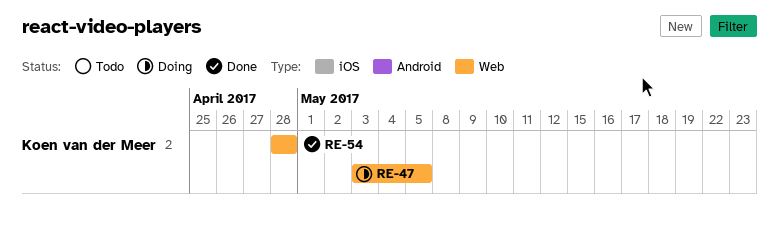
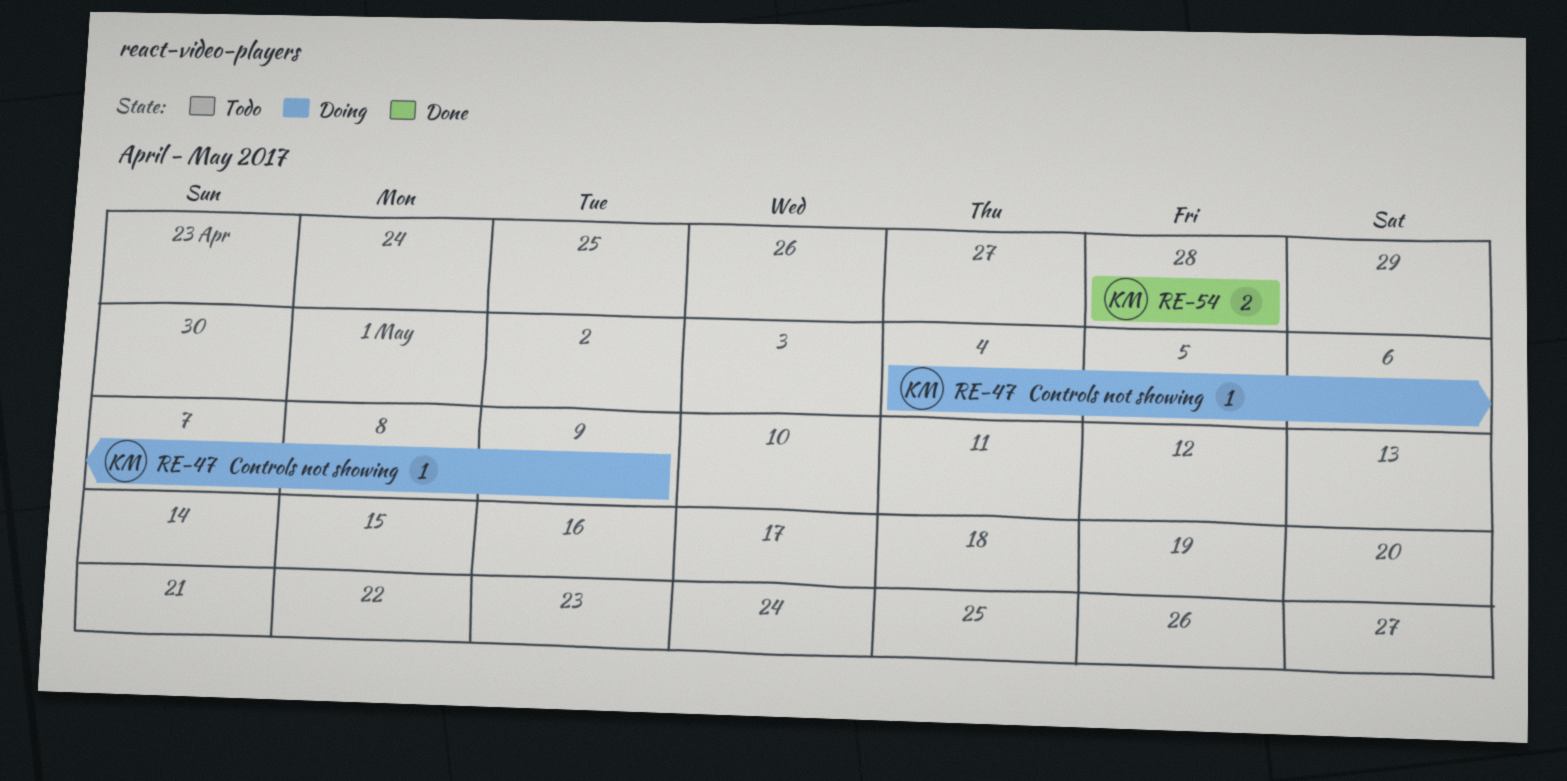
RE-47, start: May 3 -> May 4
RE-47, due: May 5 -> May 9

